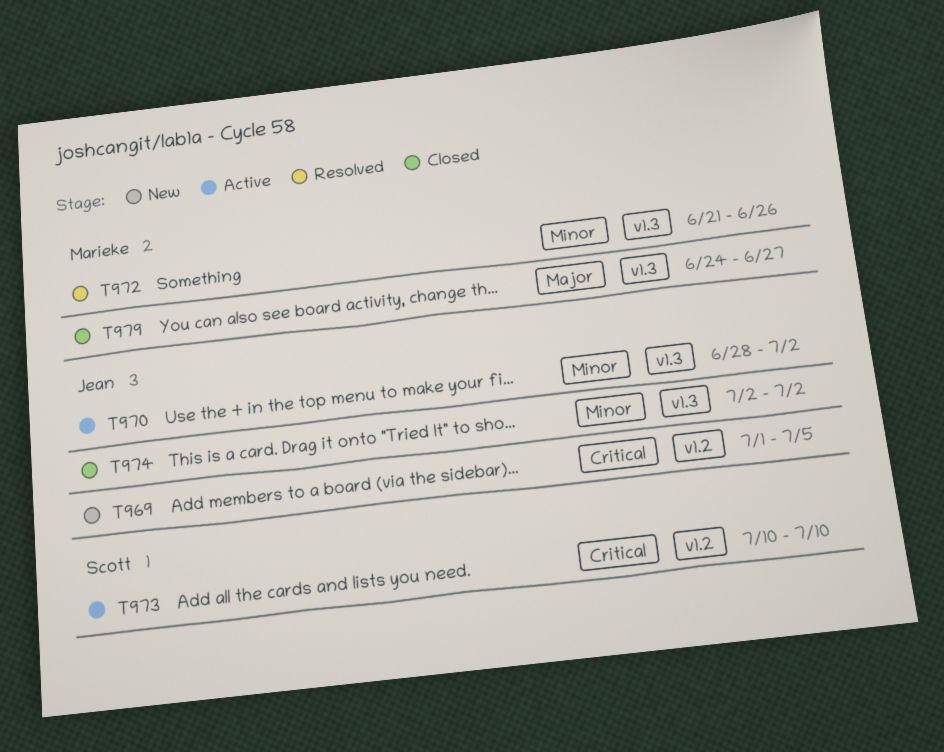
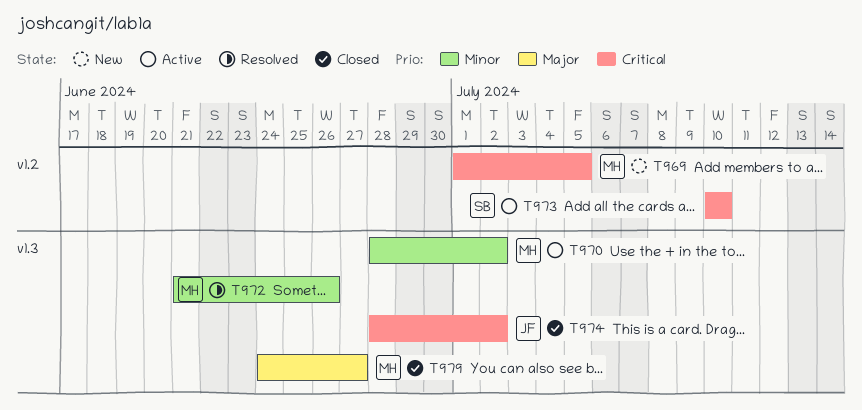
T969, owner: Jean -> Marieke
T970, owner: Jean -> Marieke
T974, priority: Minor -> Critical
T974, start: Jul 2 -> Jun 28

